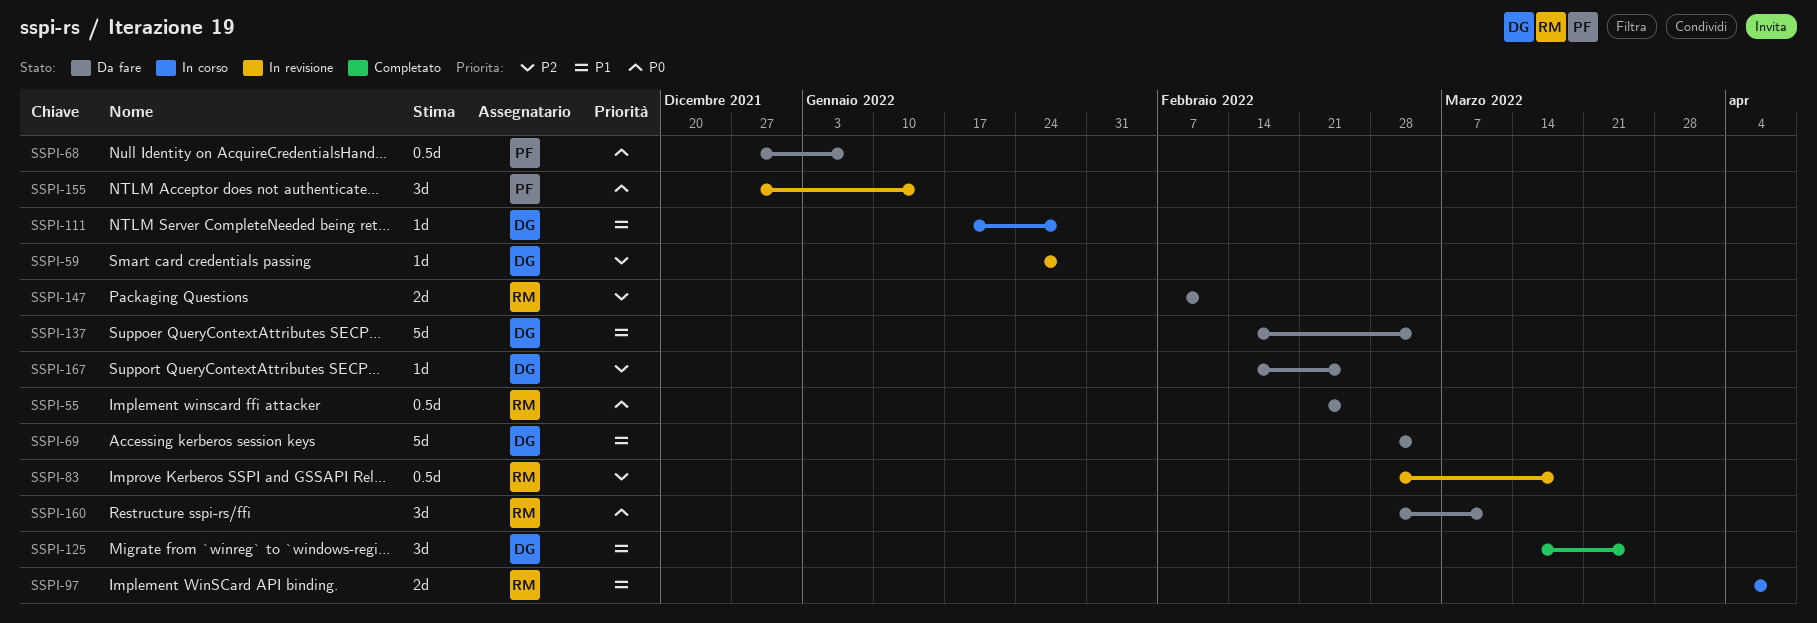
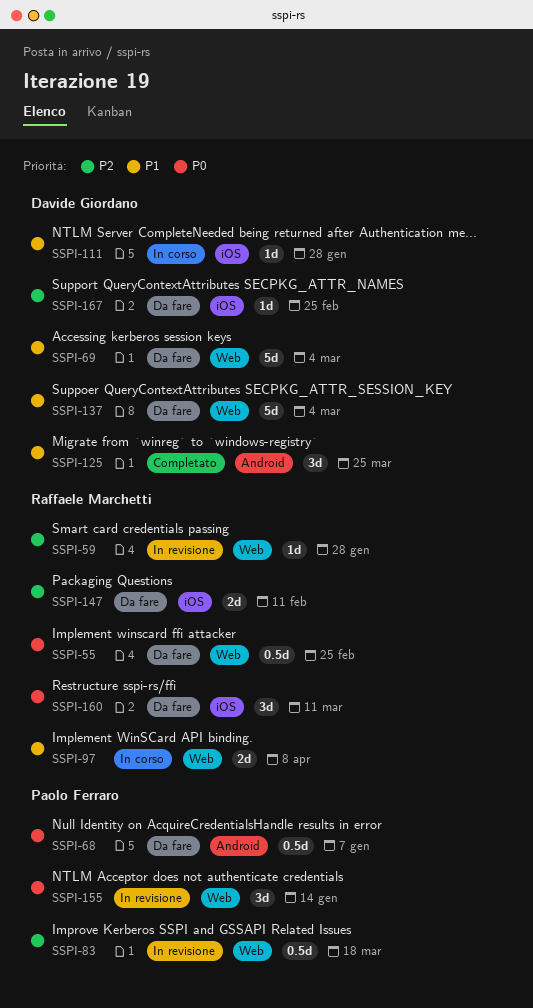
SSPI-59, owner: Davide Giordano -> Raffaele Marchetti
SSPI-83, owner: Raffaele Marchetti -> Paolo Ferraro

